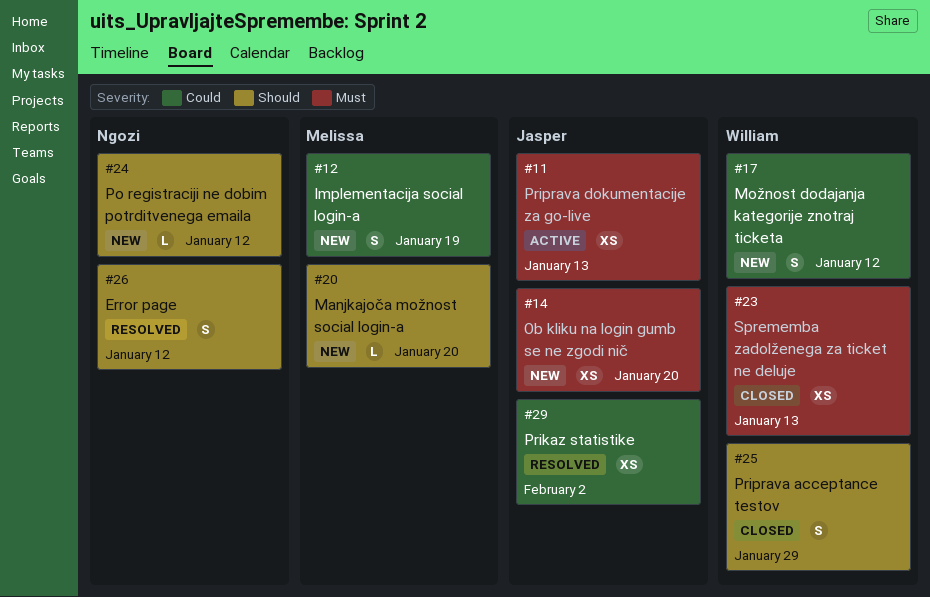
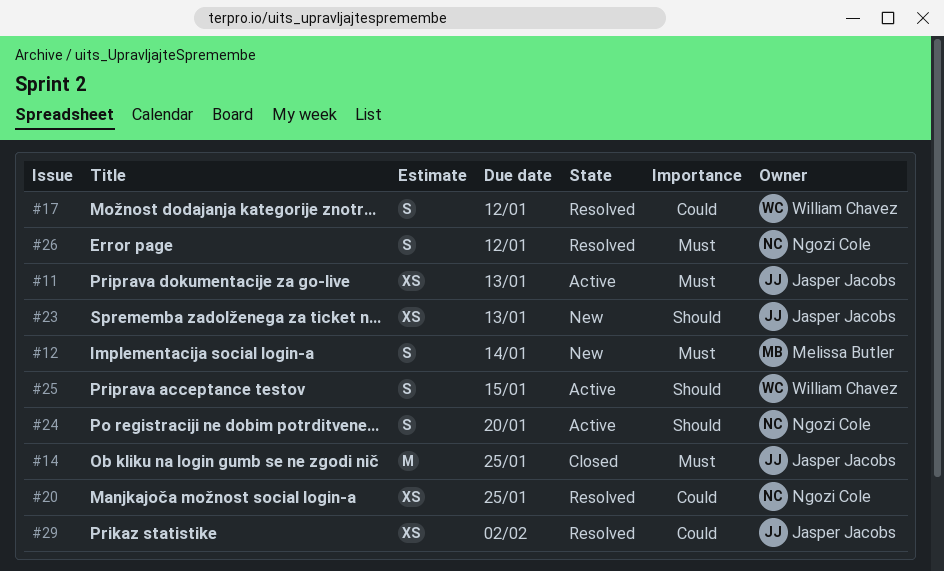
#12, priority: Could -> Must
#12, due: Jan 19 -> Jan 14
#14, status: New -> Closed
#14, estimate: XS -> M
#14, due: Jan 20 -> Jan 25
#17, status: New -> Resolved
#20, status: New -> Resolved
#20, owner: Melissa Butler -> Ngozi Cole
#20, priority: Should -> Could
#20, estimate: L -> XS
#20, due: Jan 20 -> Jan 25
#23, status: Closed -> New
#23, owner: William Chavez -> Jasper Jacobs
#23, priority: Must -> Should
#24, status: New -> Active
#24, estimate: L -> S
#24, due: Jan 12 -> Jan 20
#25, status: Closed -> Active
#25, due: Jan 29 -> Jan 15
#26, priority: Should -> Must

